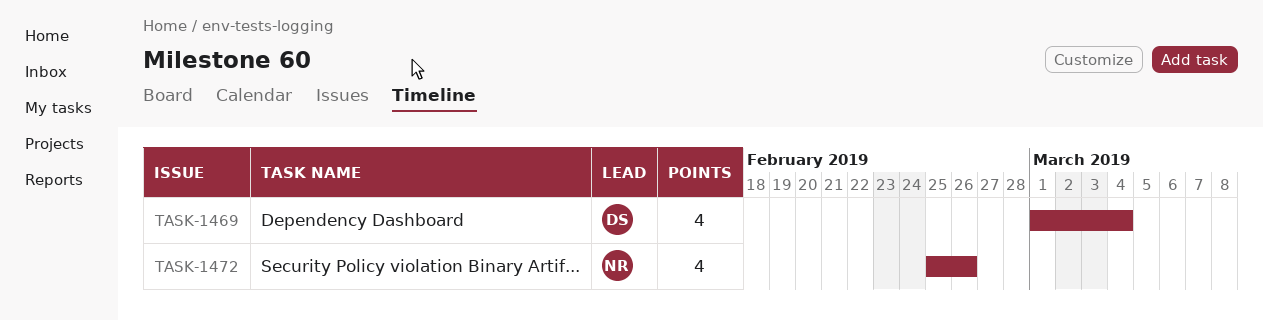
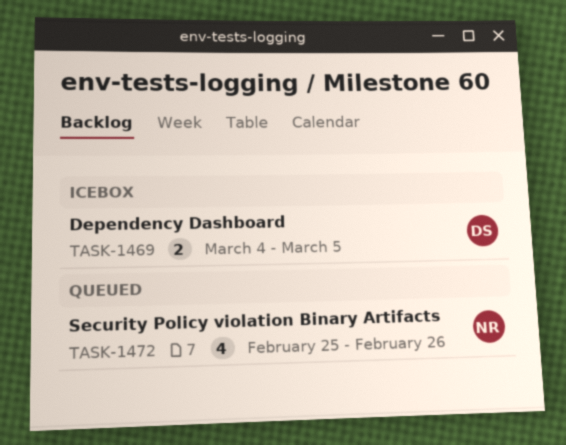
TASK-1469, estimate: 4 -> 2
TASK-1469, start: Mar 1 -> Mar 4
TASK-1469, due: Mar 4 -> Mar 5

